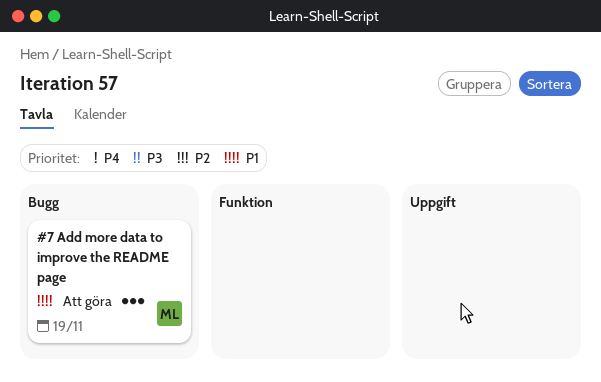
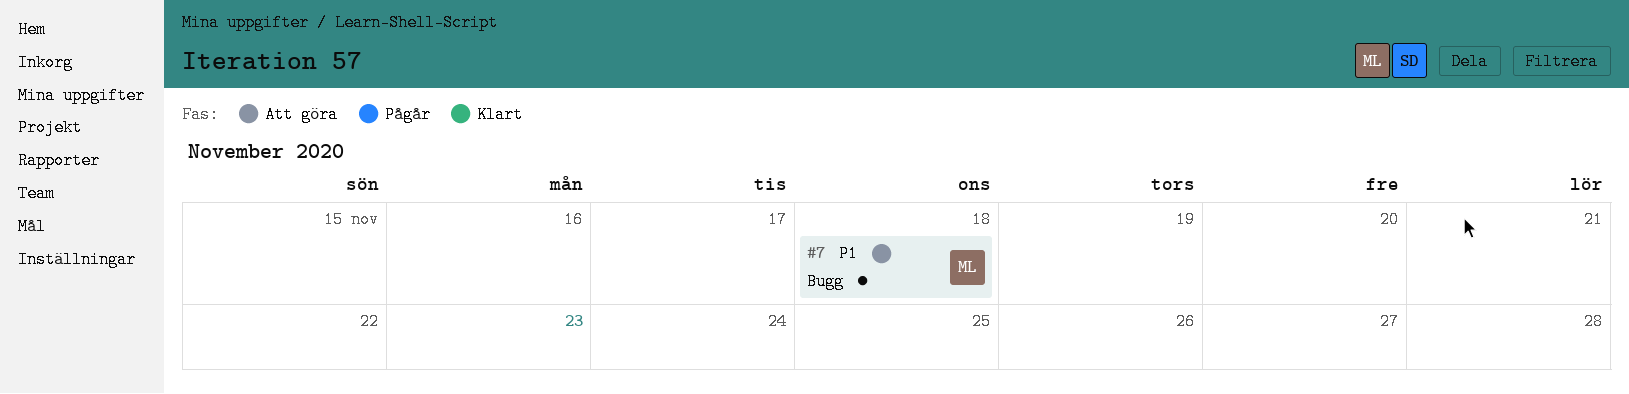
#7, estimate: 3 -> 1
#7, due: Nov 19 -> Nov 18

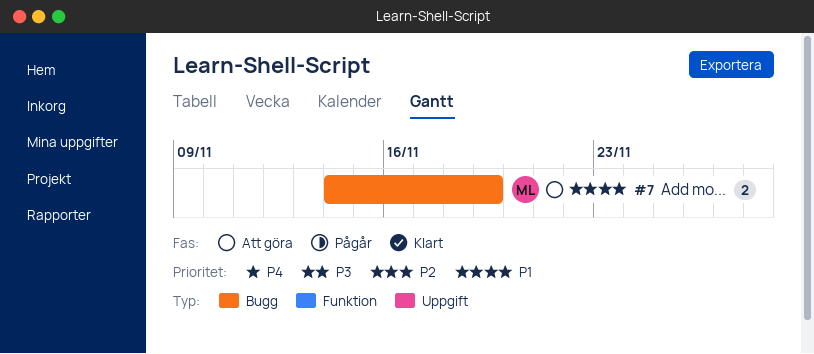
#7, estimate: 1 -> 2
#7, due: Nov 18 -> Nov 19

